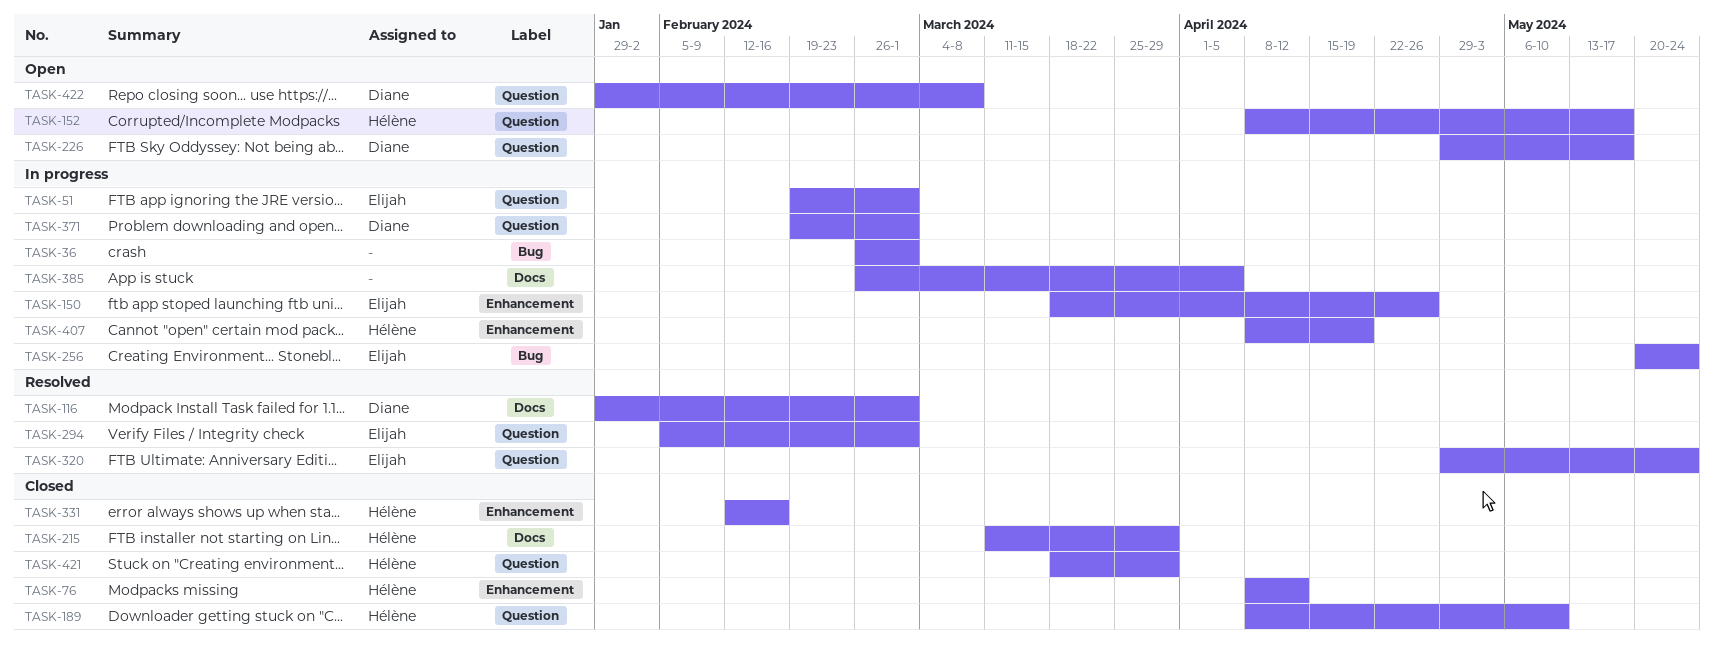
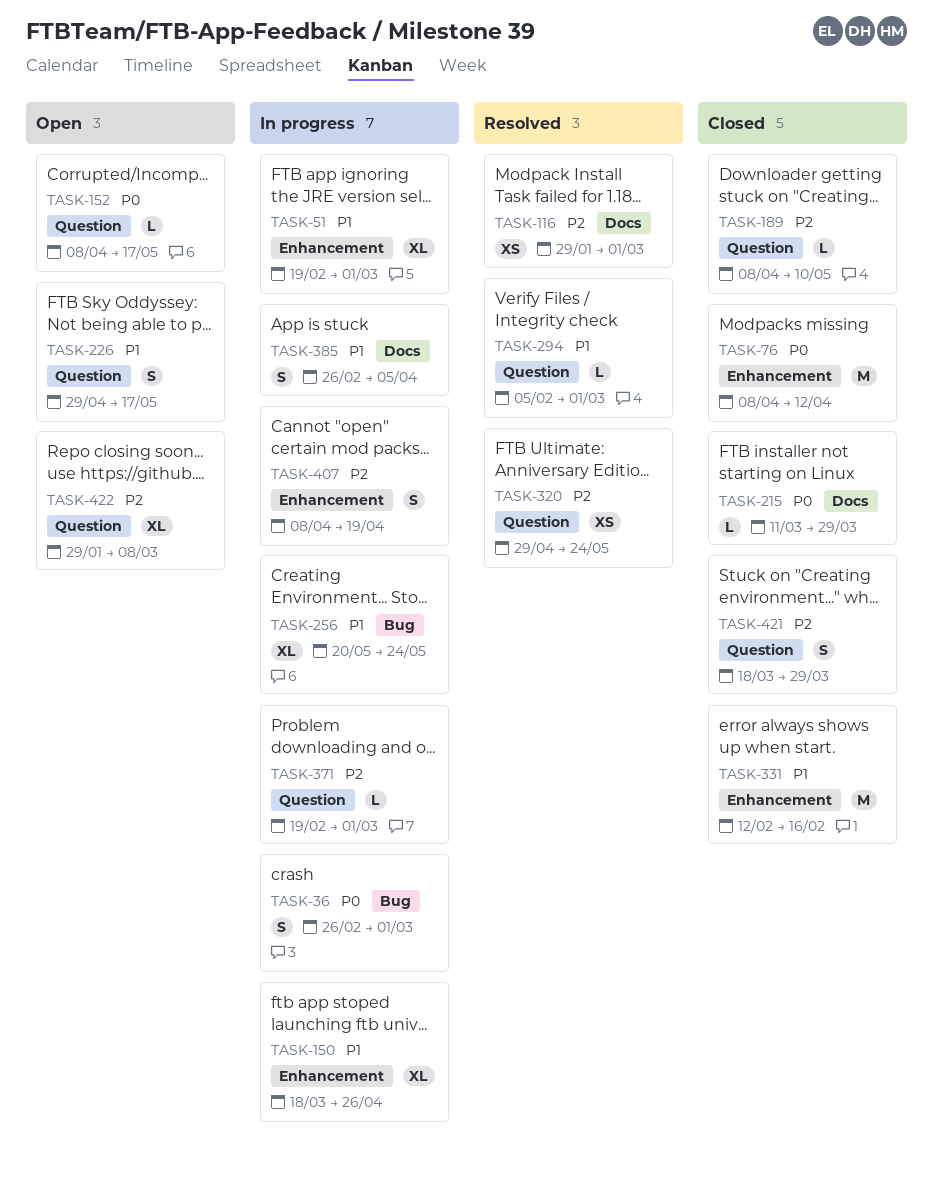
TASK-51, label: Question -> Enhancement

